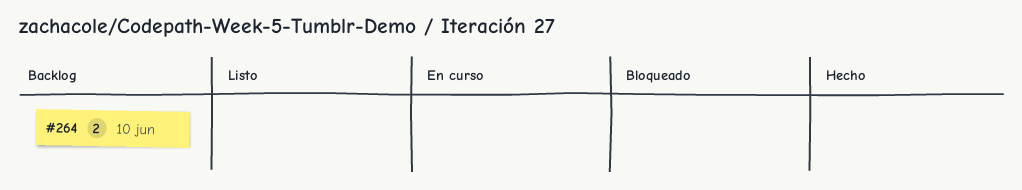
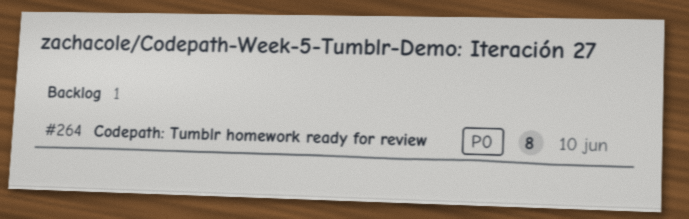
#264, estimate: 2 -> 8

